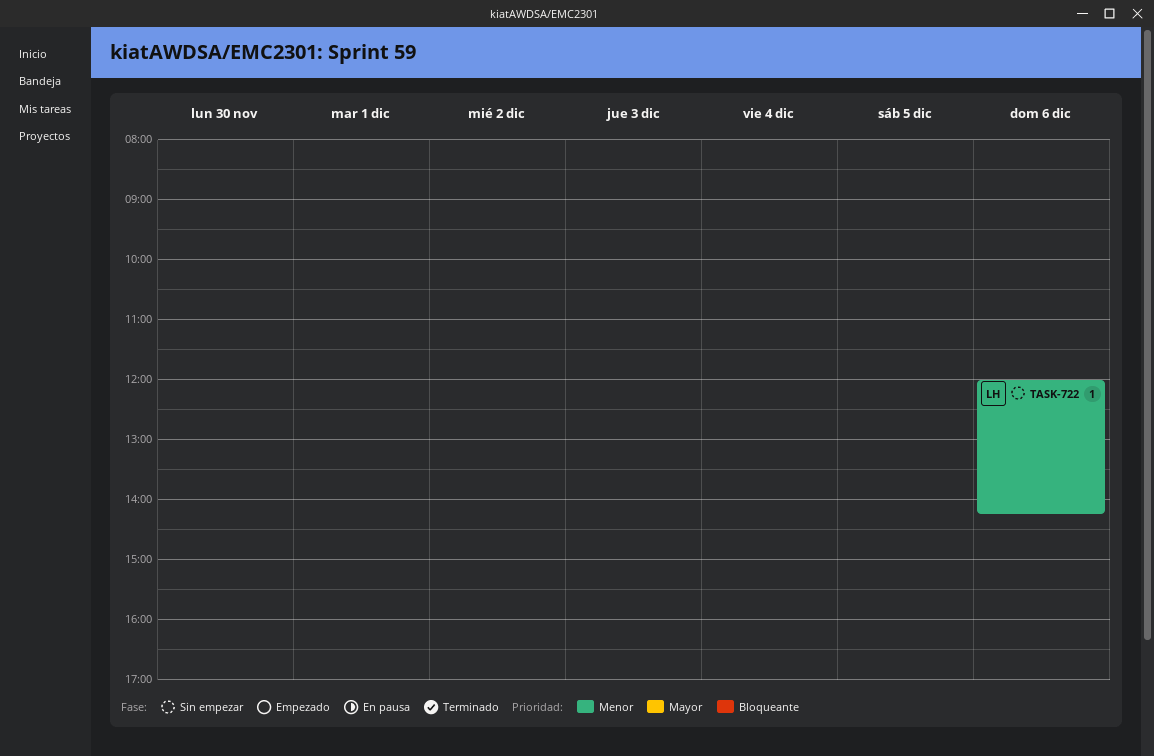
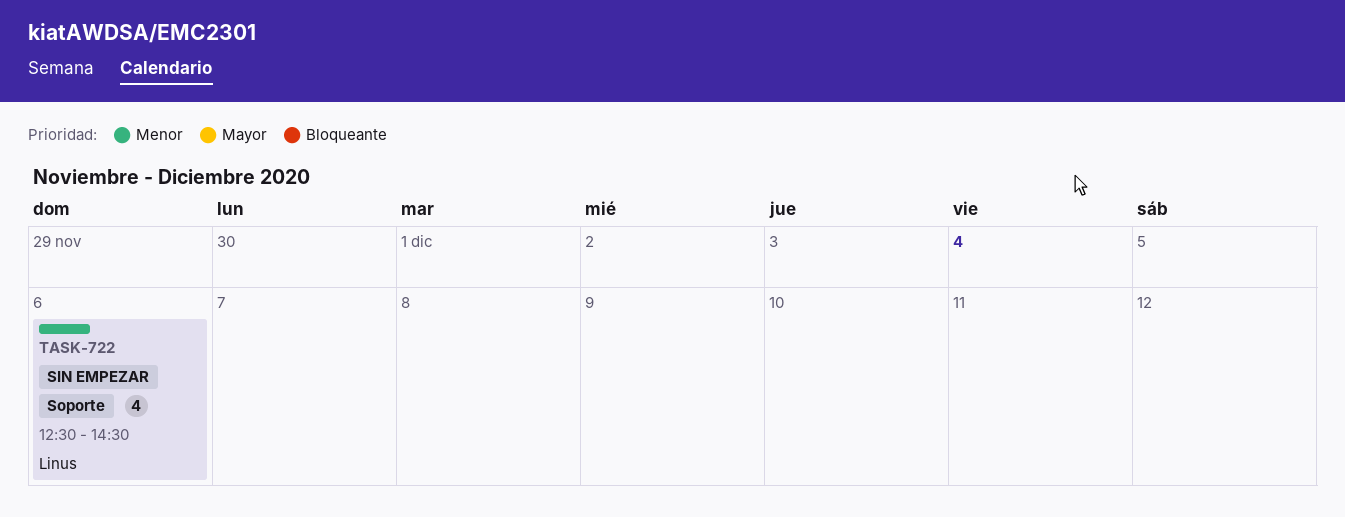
TASK-722, estimate: 1 -> 4
TASK-722, begins: 12:00 -> 12:30
TASK-722, ends: 14:15 -> 14:30

